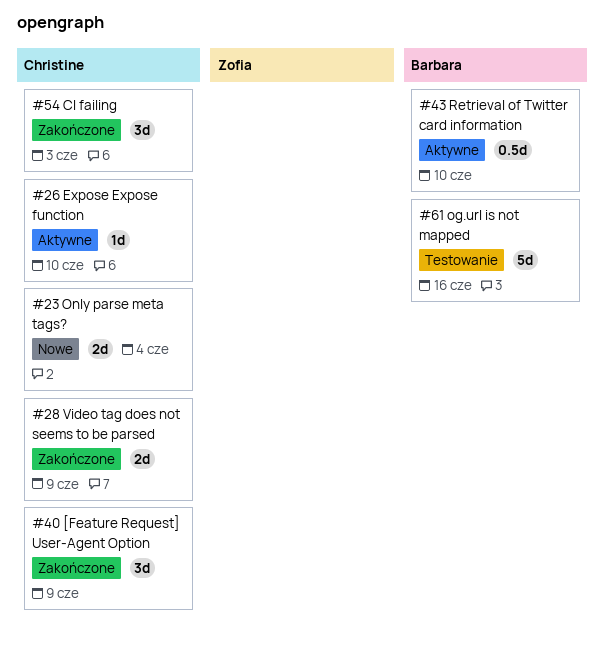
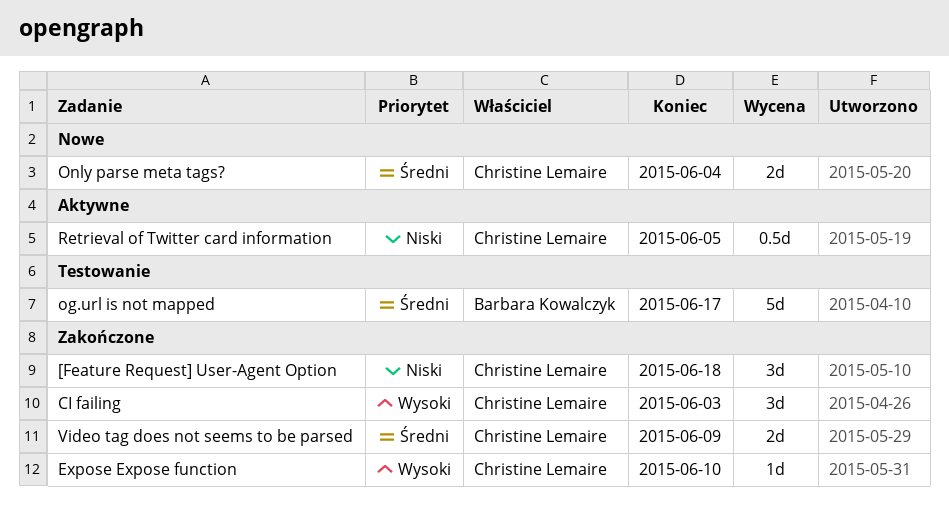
[Feature Request] User-Agent Option, due: Jun 9 -> Jun 18
Expose Expose function, status: Aktywne -> Zakończone
og.url is not mapped, due: Jun 16 -> Jun 17
Retrieval of Twitter card information, owner: Barbara Kowalczyk -> Christine Lemaire
Retrieval of Twitter card information, due: Jun 10 -> Jun 5

